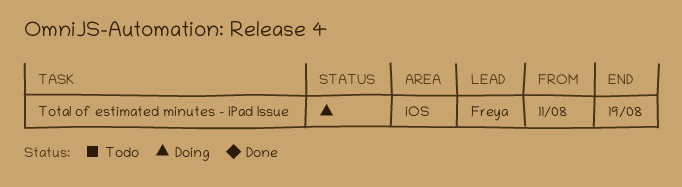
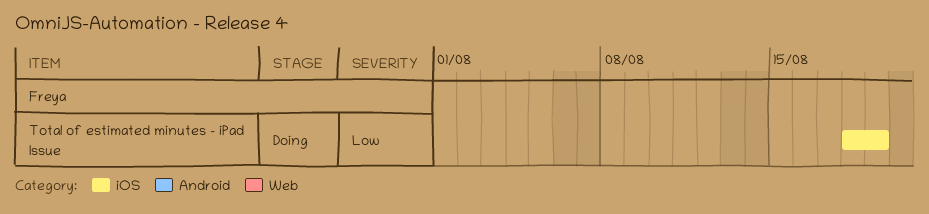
Total of estimated minutes - iPad Issue, start: Aug 11 -> Aug 18

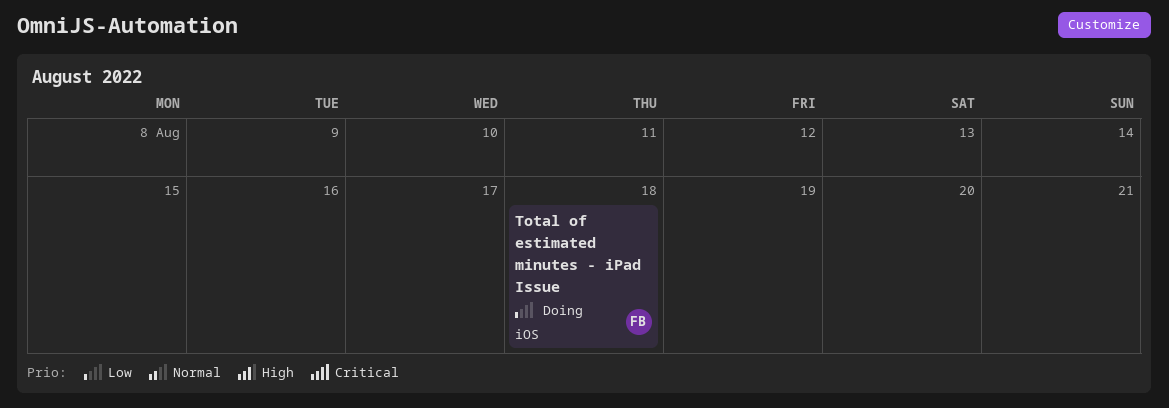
Total of estimated minutes - iPad Issue, due: Aug 19 -> Aug 18

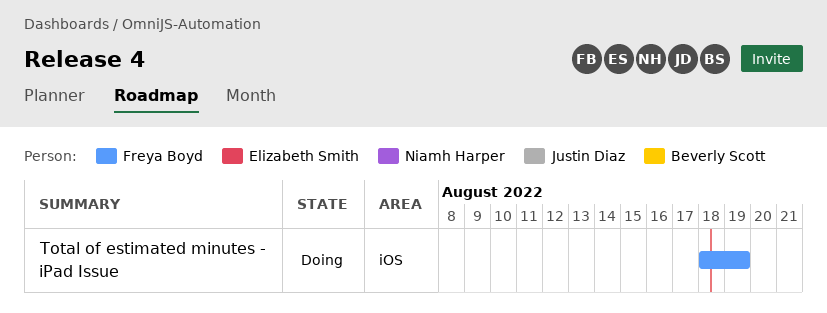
Total of estimated minutes - iPad Issue, due: Aug 18 -> Aug 19

